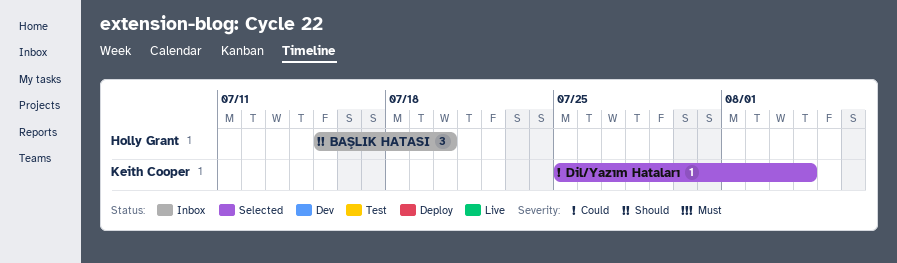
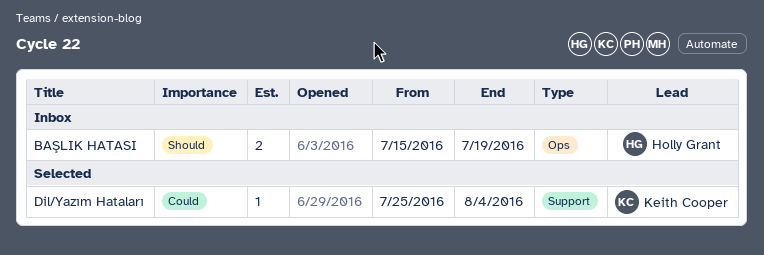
BAŞLIK HATASI, estimate: 3 -> 2
BAŞLIK HATASI, due: Jul 20 -> Jul 19

